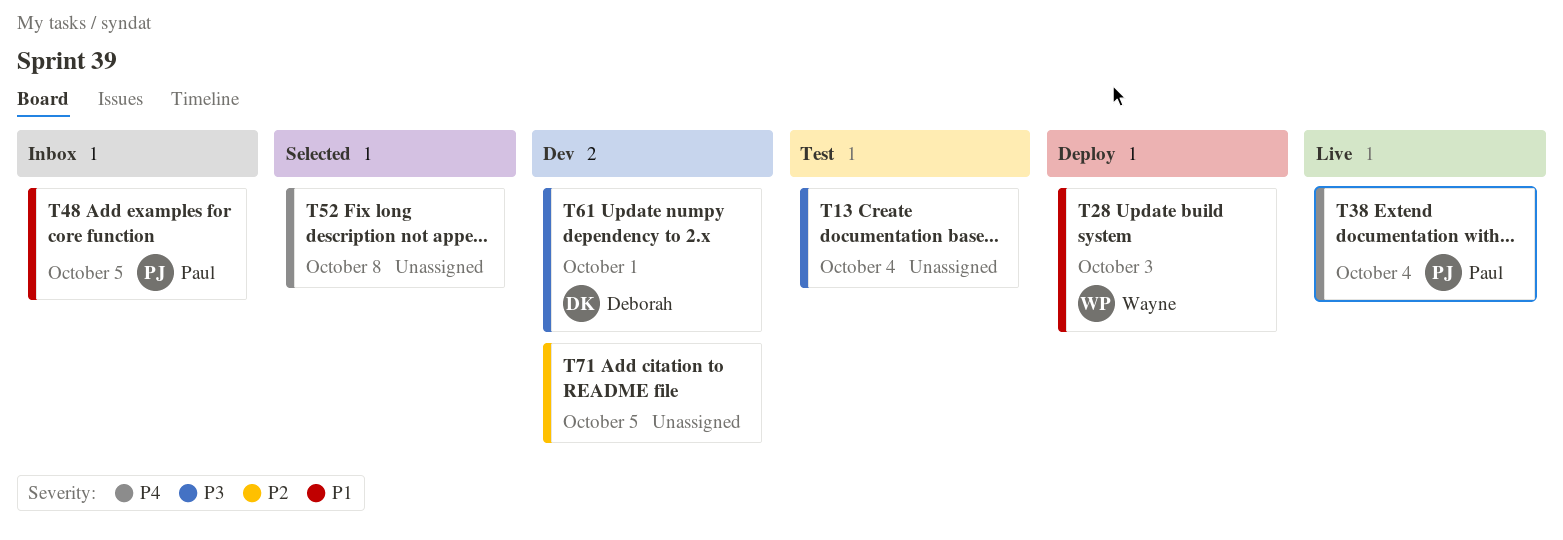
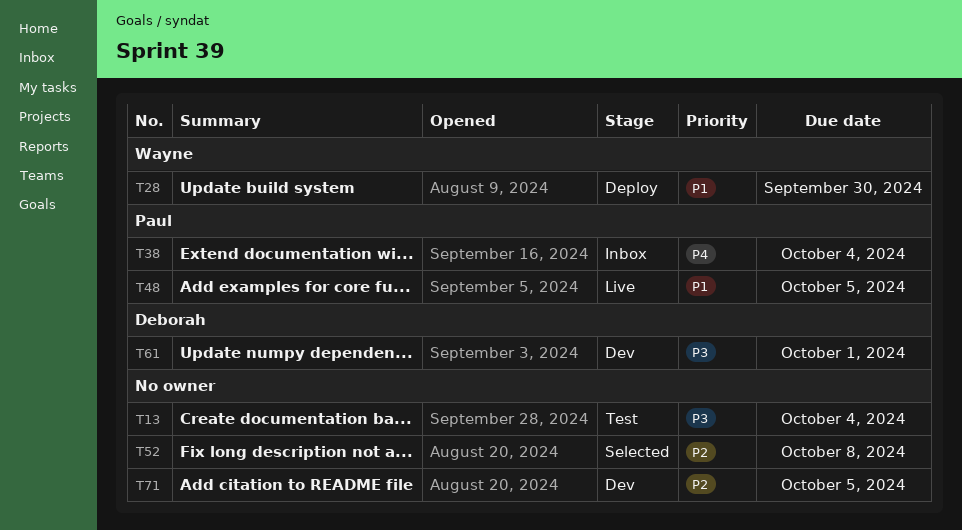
T28, due: Oct 3 -> Sep 30
T38, status: Live -> Inbox
T48, status: Inbox -> Live
T52, priority: P4 -> P2

